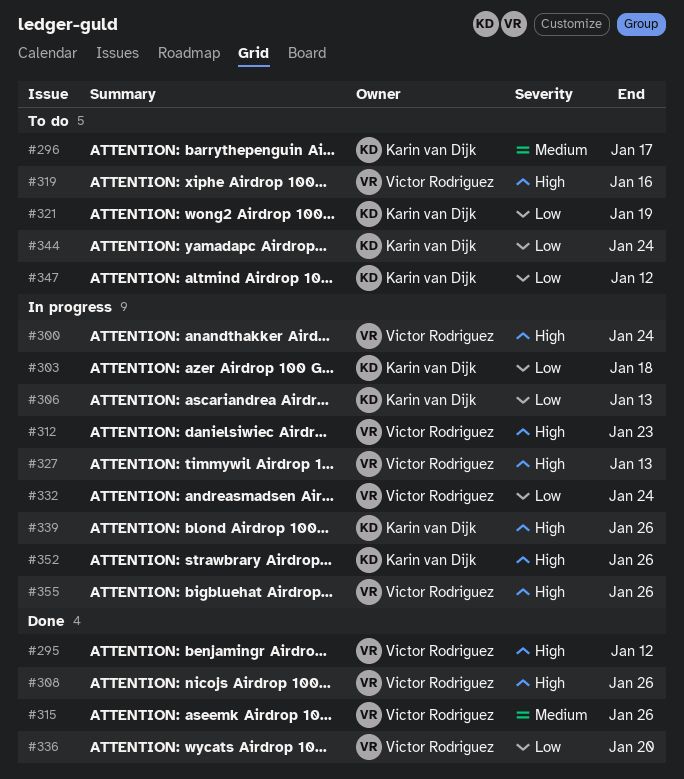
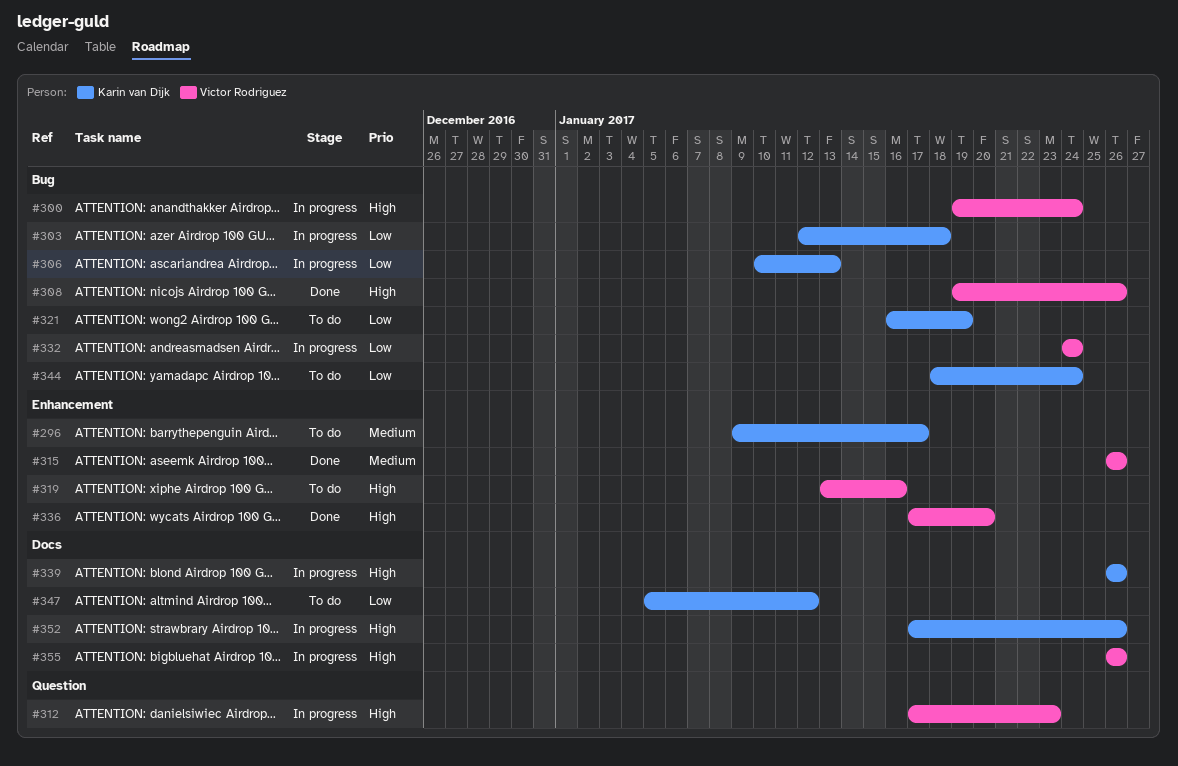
#295: present -> none
#327: present -> none
#336, priority: Low -> High

